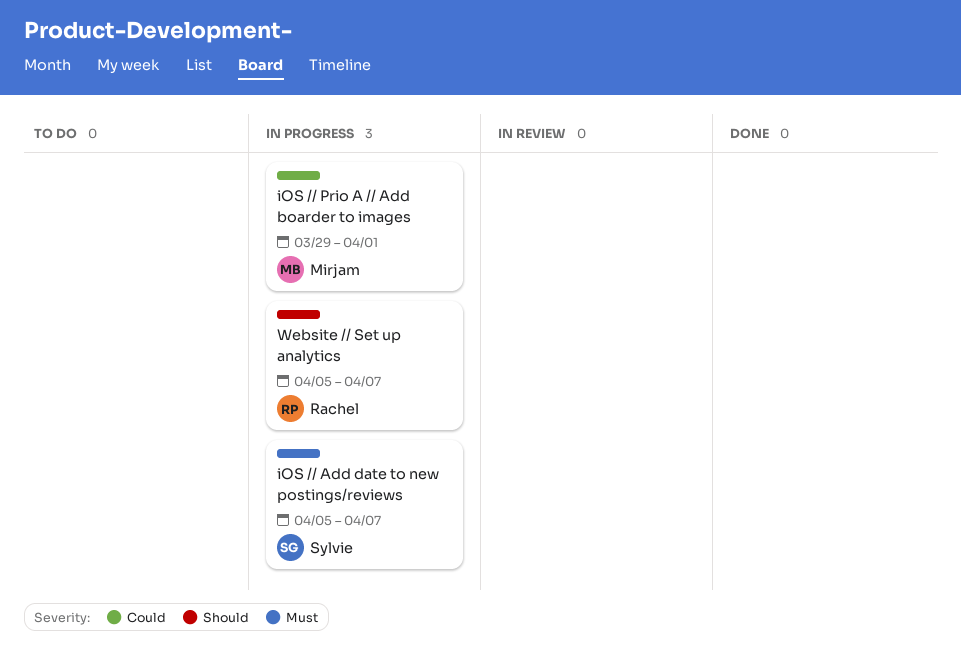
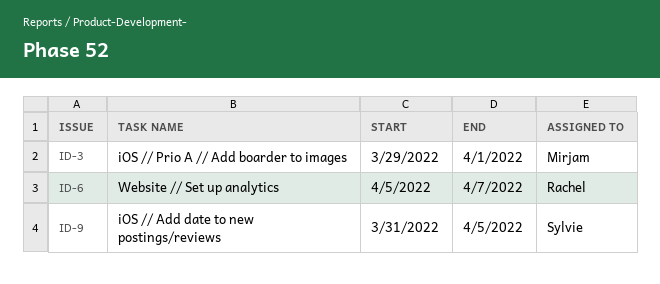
iOS // Add date to new postings/reviews, start: Apr 5 -> Mar 31
iOS // Add date to new postings/reviews, due: Apr 7 -> Apr 5

